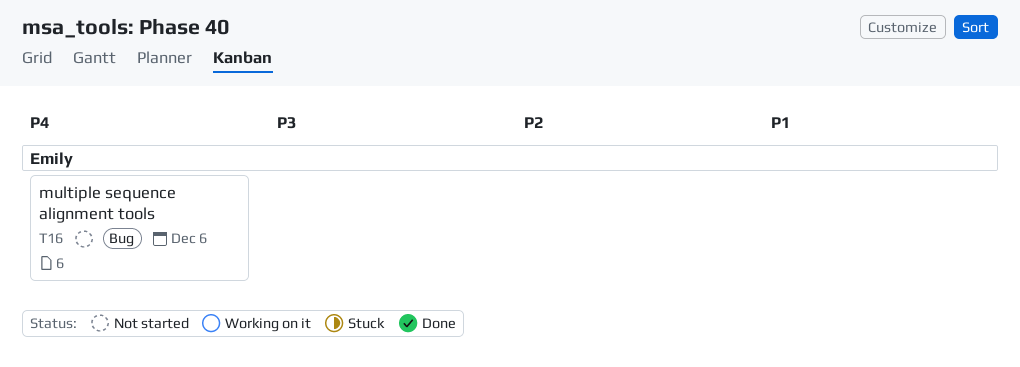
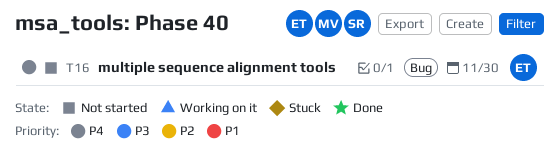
T16, due: Dec 6 -> Nov 30

